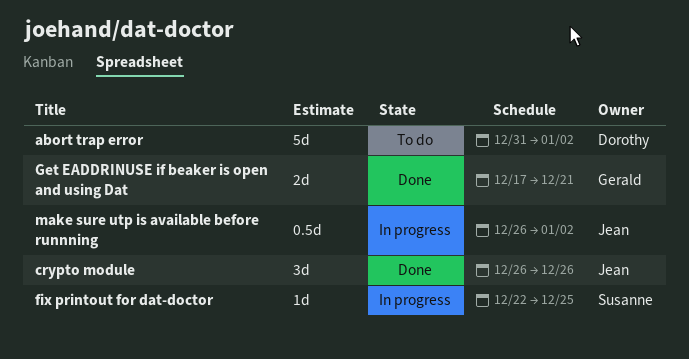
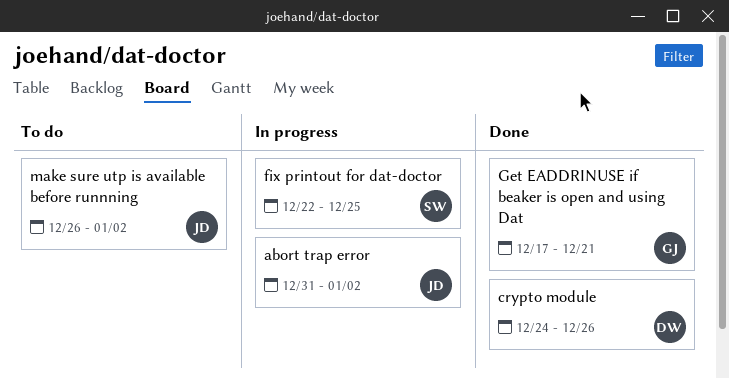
abort trap error, status: To do -> In progress
abort trap error, owner: Dorothy -> Jean
crypto module, owner: Jean -> Dorothy
crypto module, start: Dec 26 -> Dec 24
make sure utp is available before runnning, status: In progress -> To do

